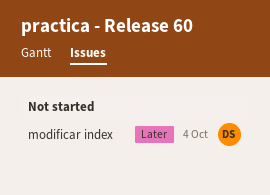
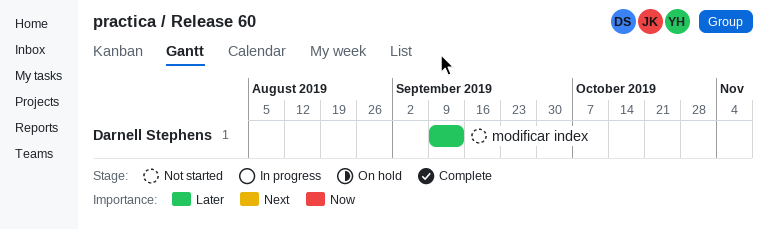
modificar index, due: Oct 4 -> Sep 13

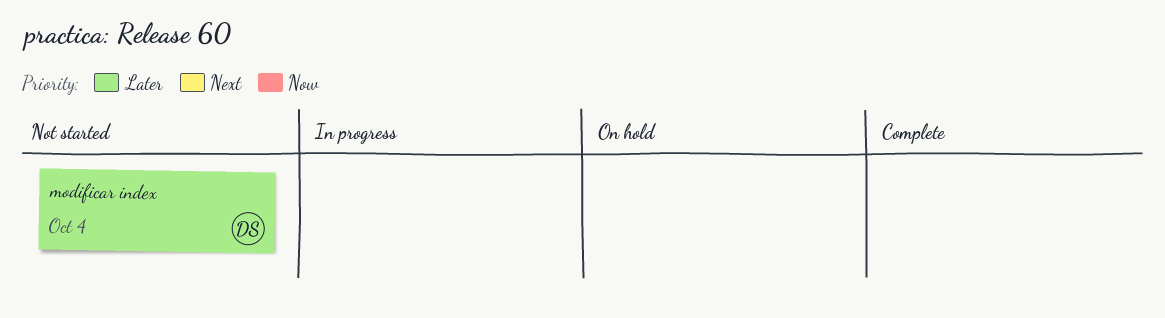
modificar index, due: Sep 13 -> Oct 4

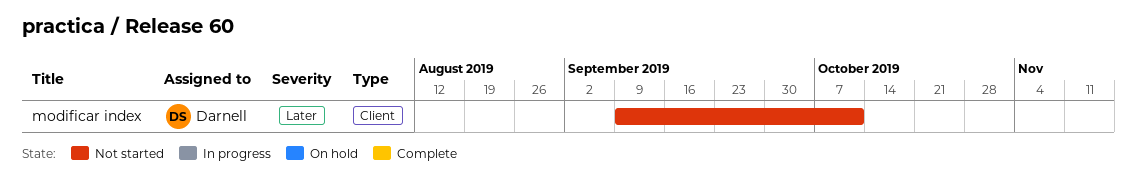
modificar index, due: Oct 4 -> Oct 11

